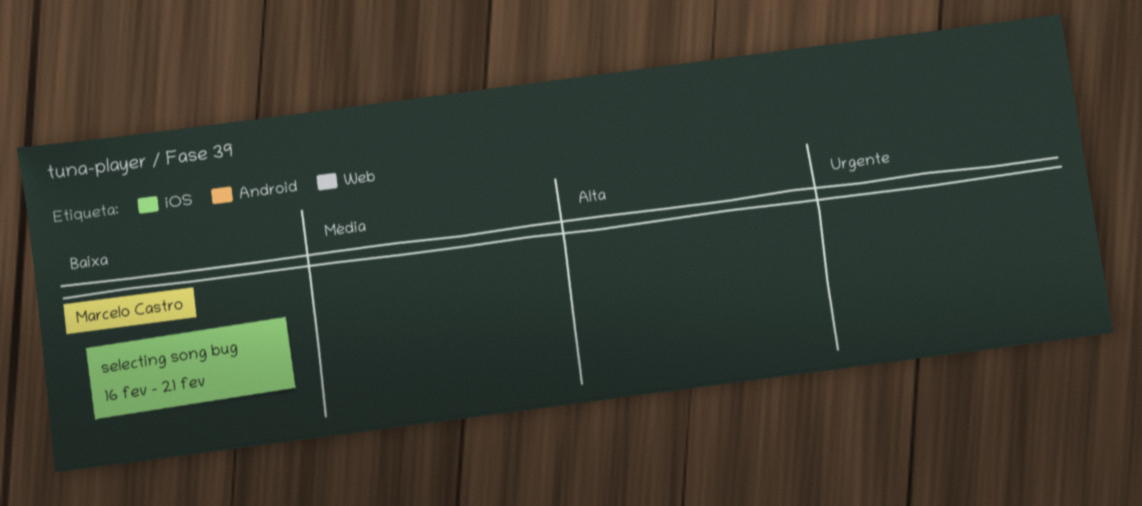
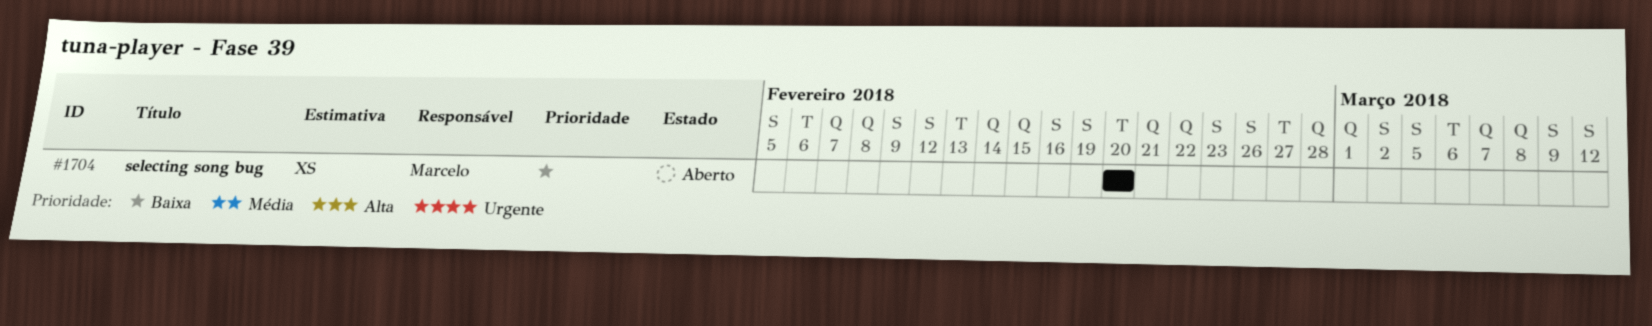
selecting song bug, start: Feb 16 -> Feb 20
selecting song bug, due: Feb 21 -> Feb 20

